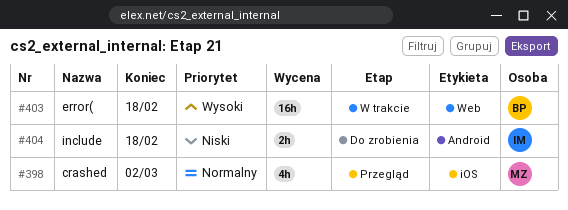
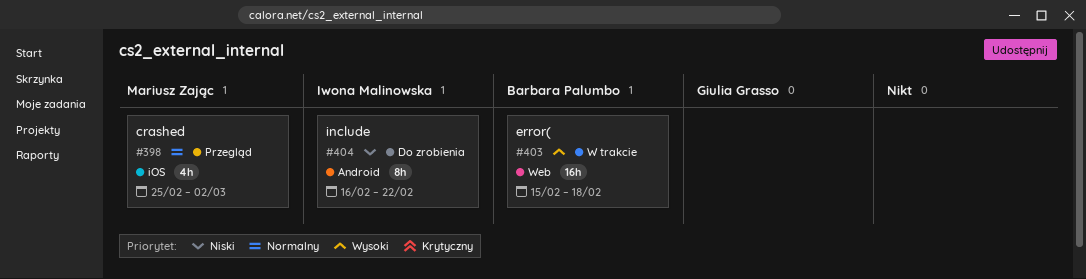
#404, estimate: 2h -> 8h
#404, due: Feb 18 -> Feb 22

